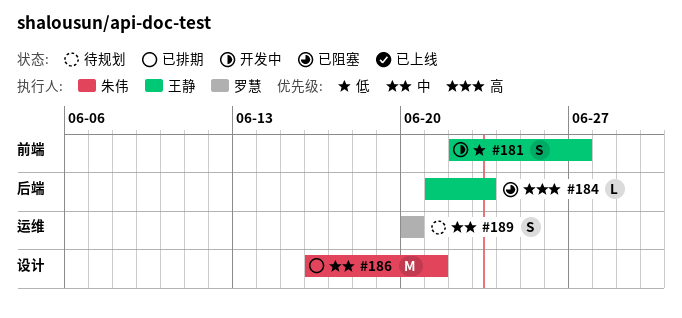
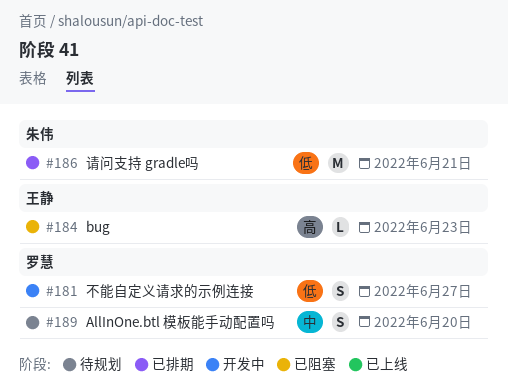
#181, owner: 王静 -> 罗慧
#186, priority: 中 -> 低

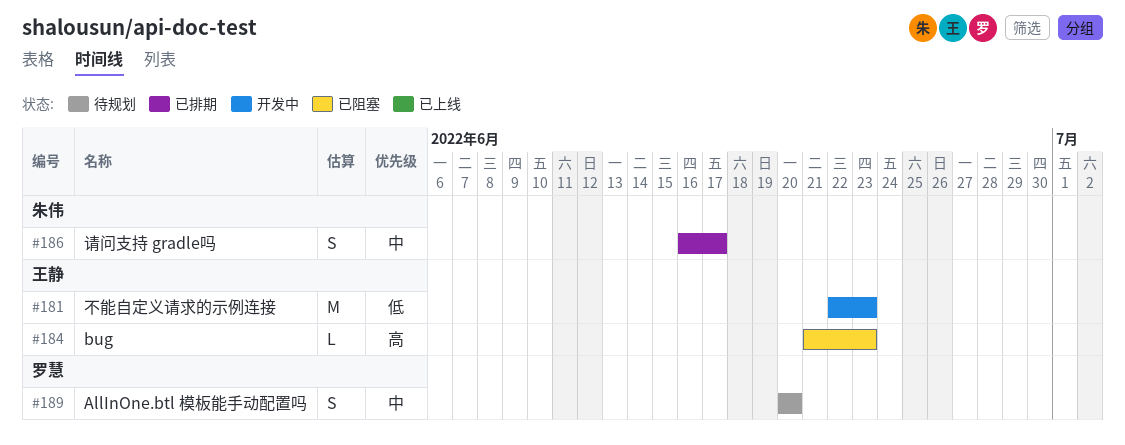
#181, owner: 罗慧 -> 王静
#181, estimate: S -> M
#181, due: Jun 27 -> Jun 23
#186, priority: 低 -> 中
#186, estimate: M -> S
#186, due: Jun 21 -> Jun 17

